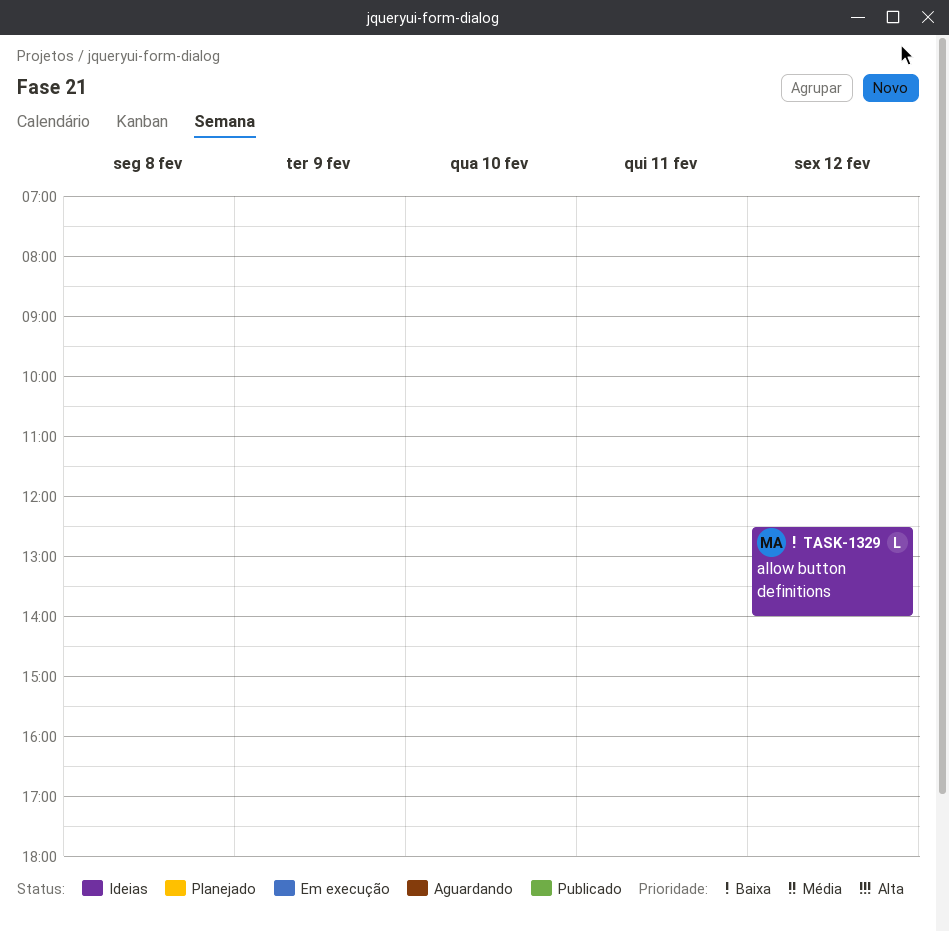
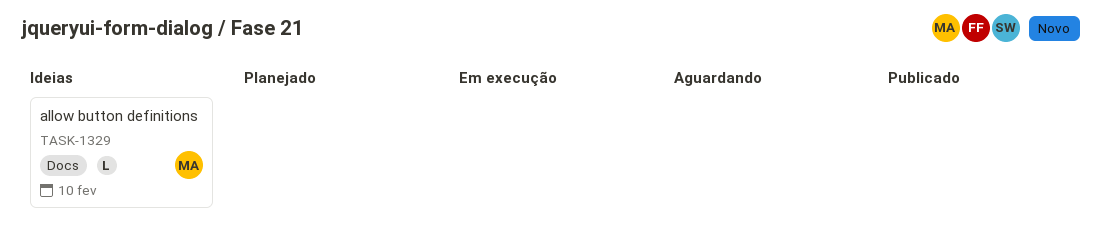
TASK-1329, day: Feb 12 -> Feb 10

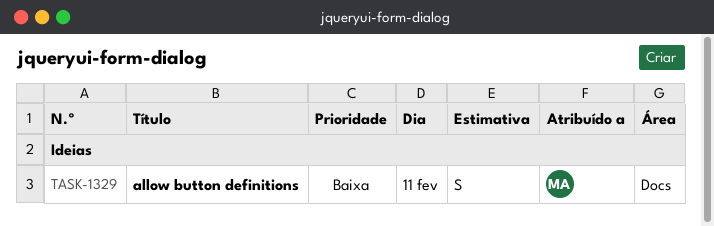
TASK-1329, estimate: L -> S
TASK-1329, day: Feb 10 -> Feb 11

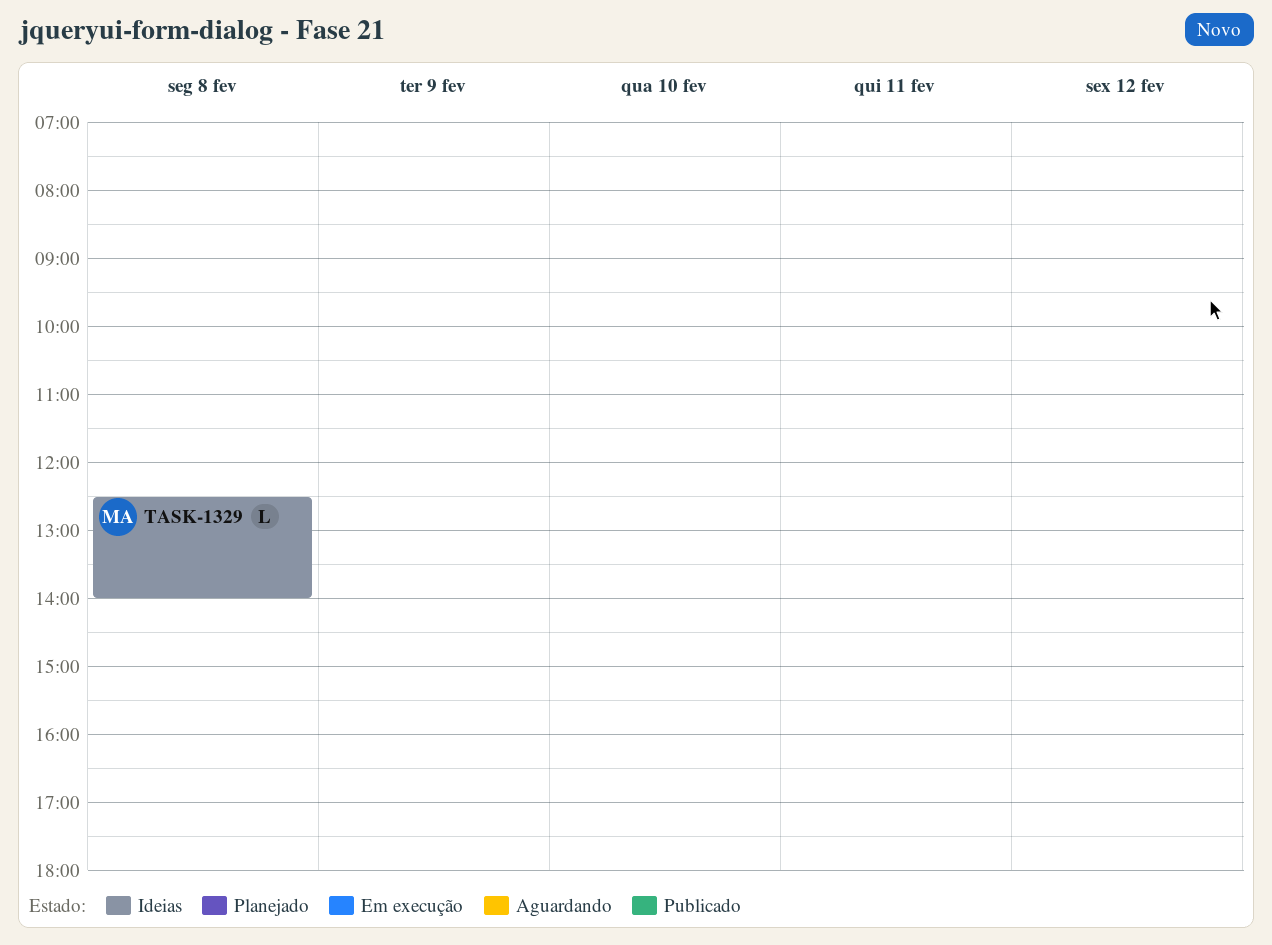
TASK-1329, estimate: S -> L
TASK-1329, day: Feb 11 -> Feb 8

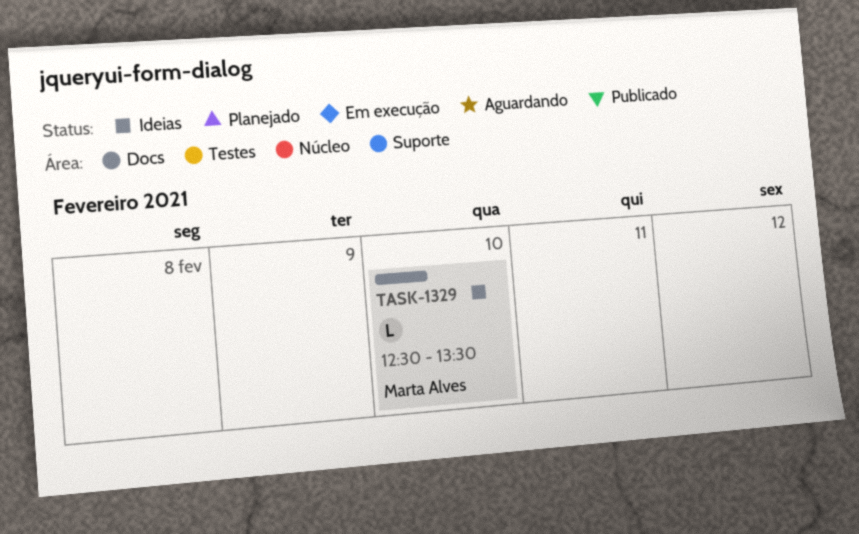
TASK-1329, day: Feb 8 -> Feb 10
TASK-1329, ends: 14:00 -> 13:30

